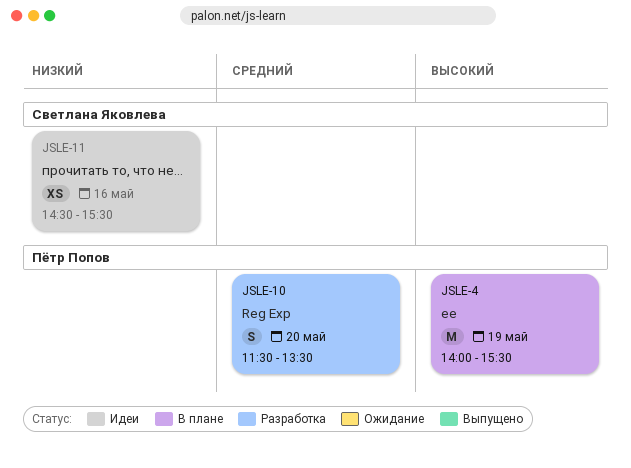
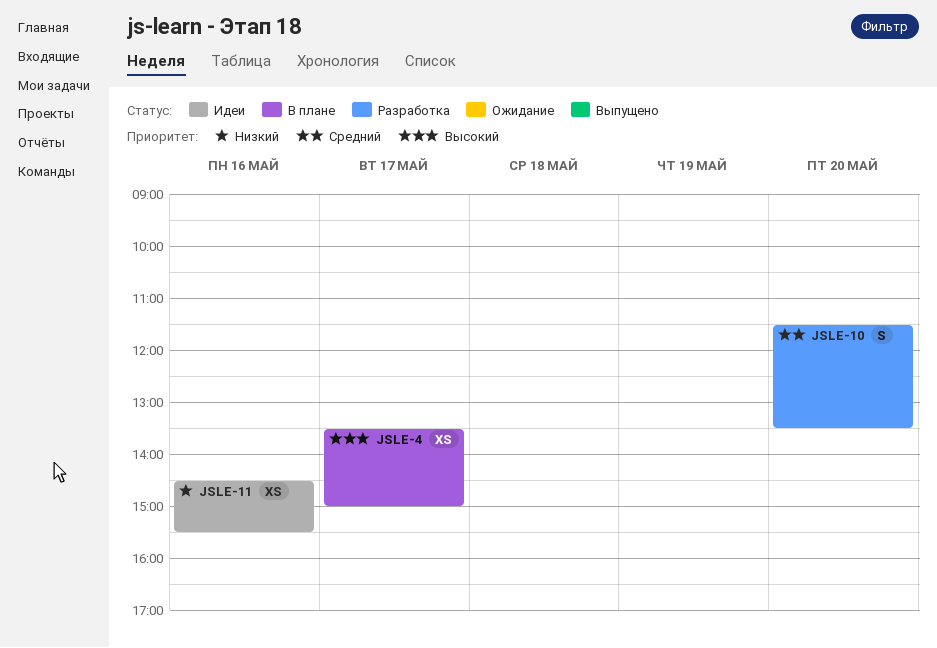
JSLE-4, estimate: M -> XS
JSLE-4, day: May 19 -> May 17
JSLE-4, begins: 14:00 -> 13:30
JSLE-4, ends: 15:30 -> 15:00

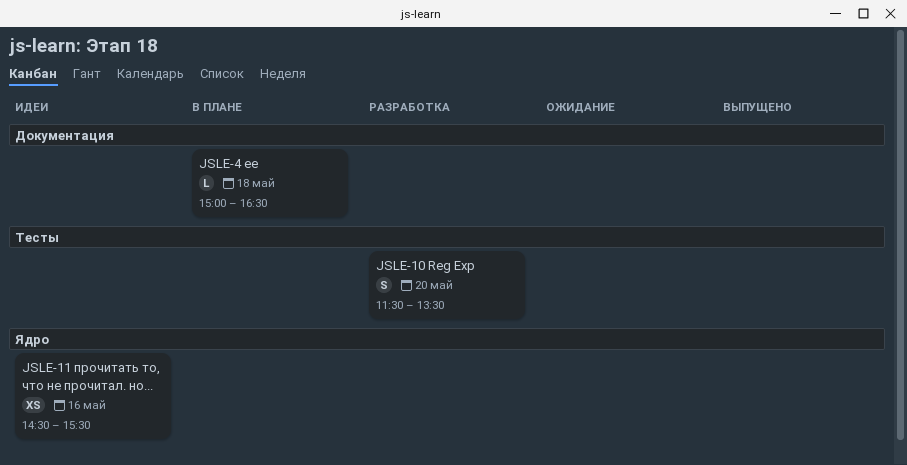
JSLE-4, estimate: XS -> L
JSLE-4, day: May 17 -> May 18
JSLE-4, begins: 13:30 -> 15:00
JSLE-4, ends: 15:00 -> 16:30

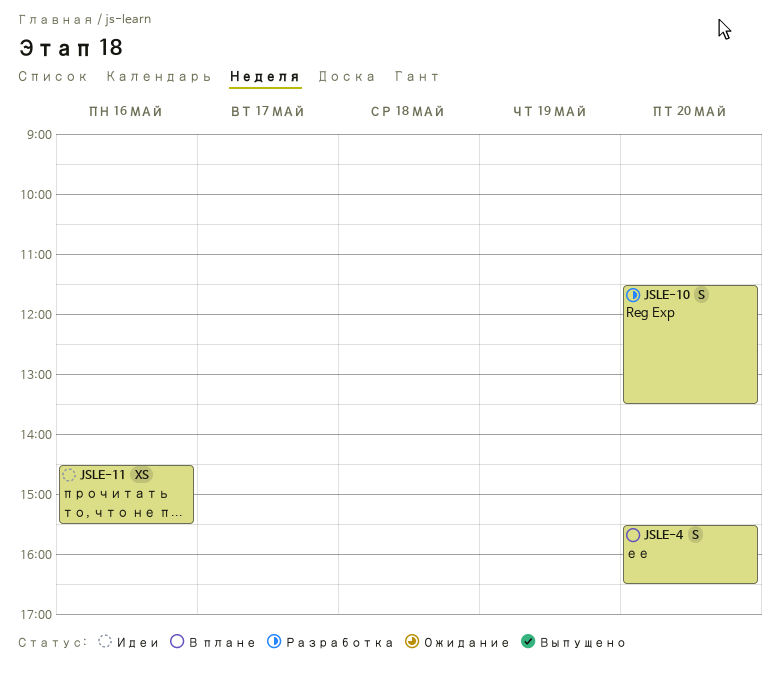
JSLE-4, estimate: L -> S
JSLE-4, day: May 18 -> May 20
JSLE-4, begins: 15:00 -> 15:30

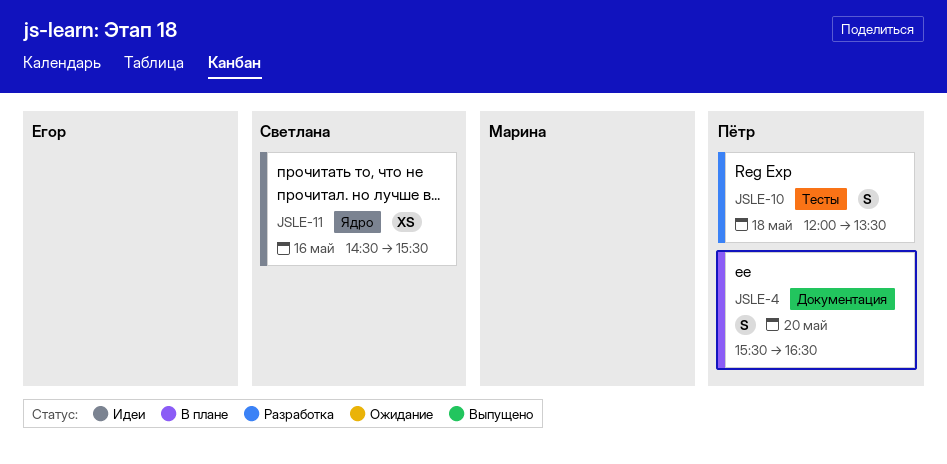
JSLE-10, day: May 20 -> May 18
JSLE-10, begins: 11:30 -> 12:00

